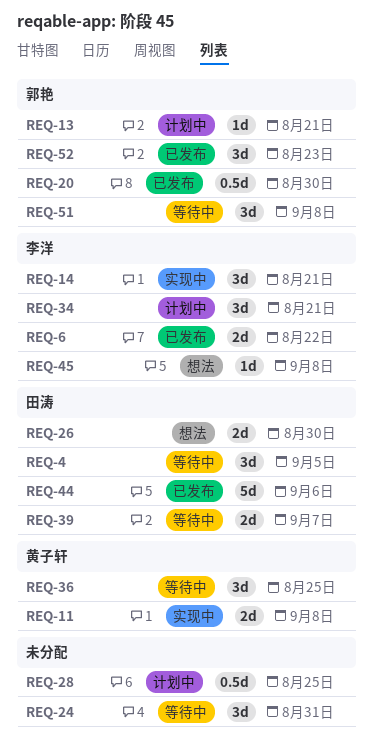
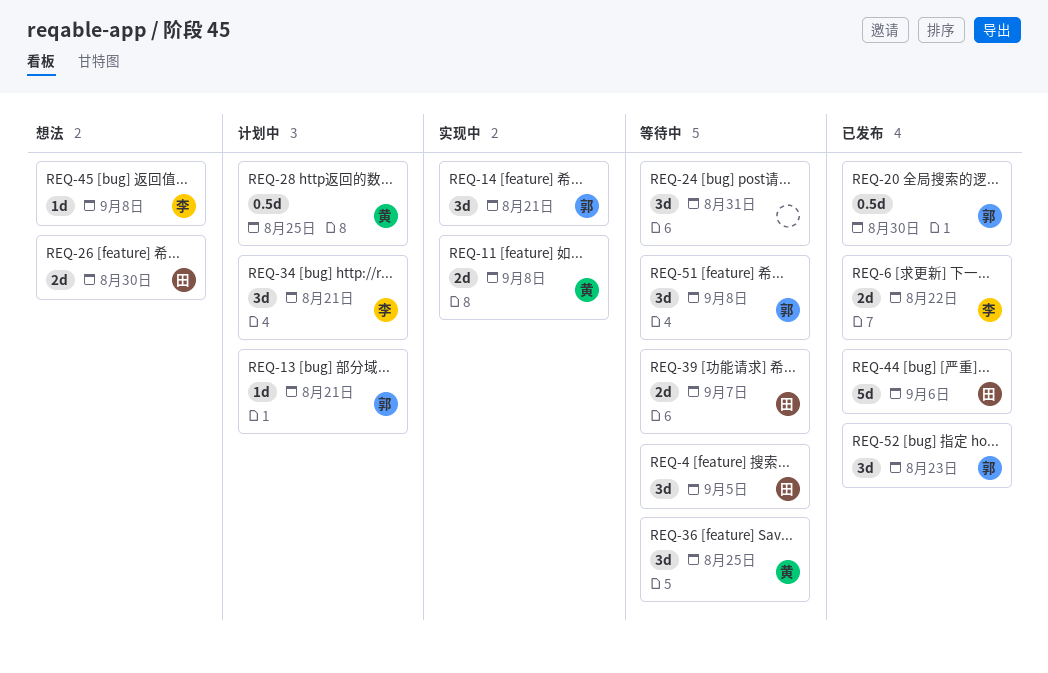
REQ-14, owner: 李洋 -> 郭艳
REQ-28, owner: none -> 黄子轩

